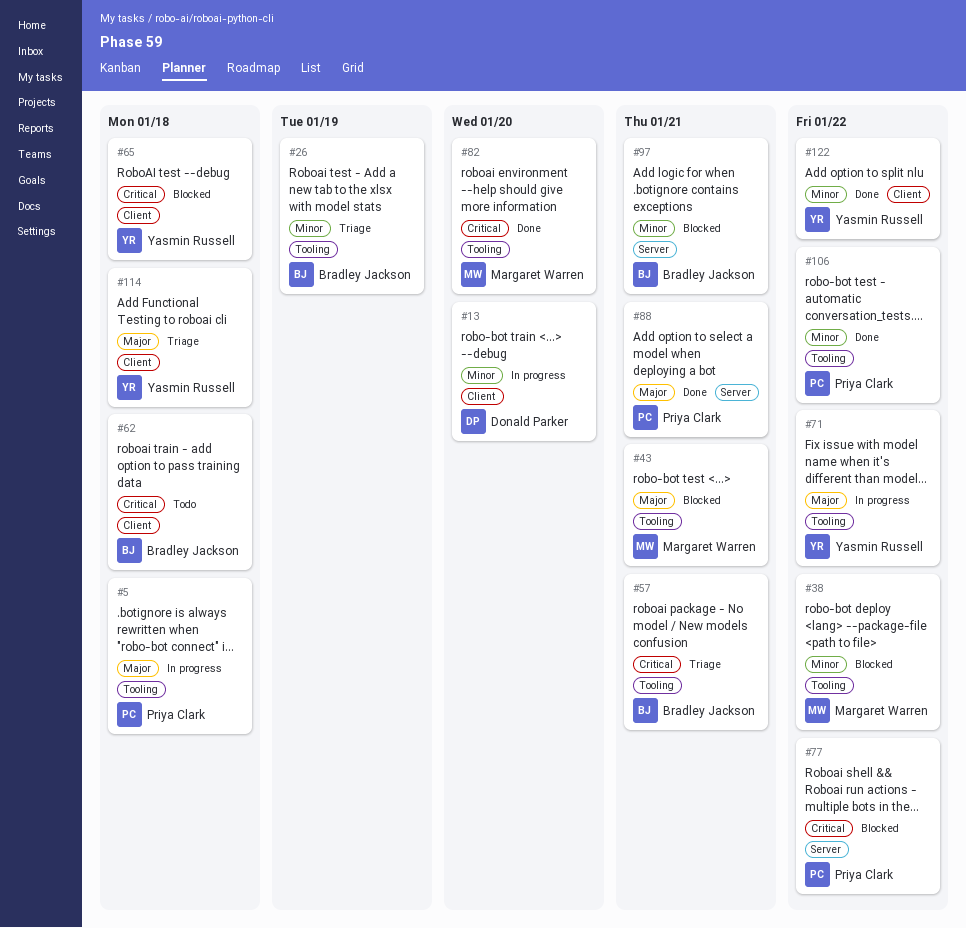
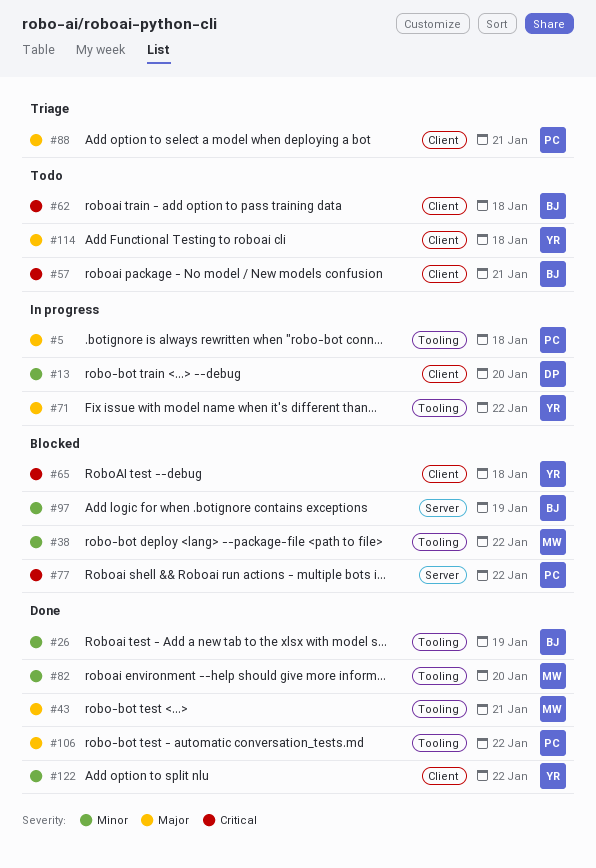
#26, status: Triage -> Done
#43, status: Blocked -> Done
#57, status: Triage -> Todo
#57, label: Tooling -> Client
#82, priority: Critical -> Minor
#88, status: Done -> Triage
#88, label: Server -> Client
#97, due: Jan 21 -> Jan 19
#106, priority: Minor -> Major
#114, status: Triage -> Todo

